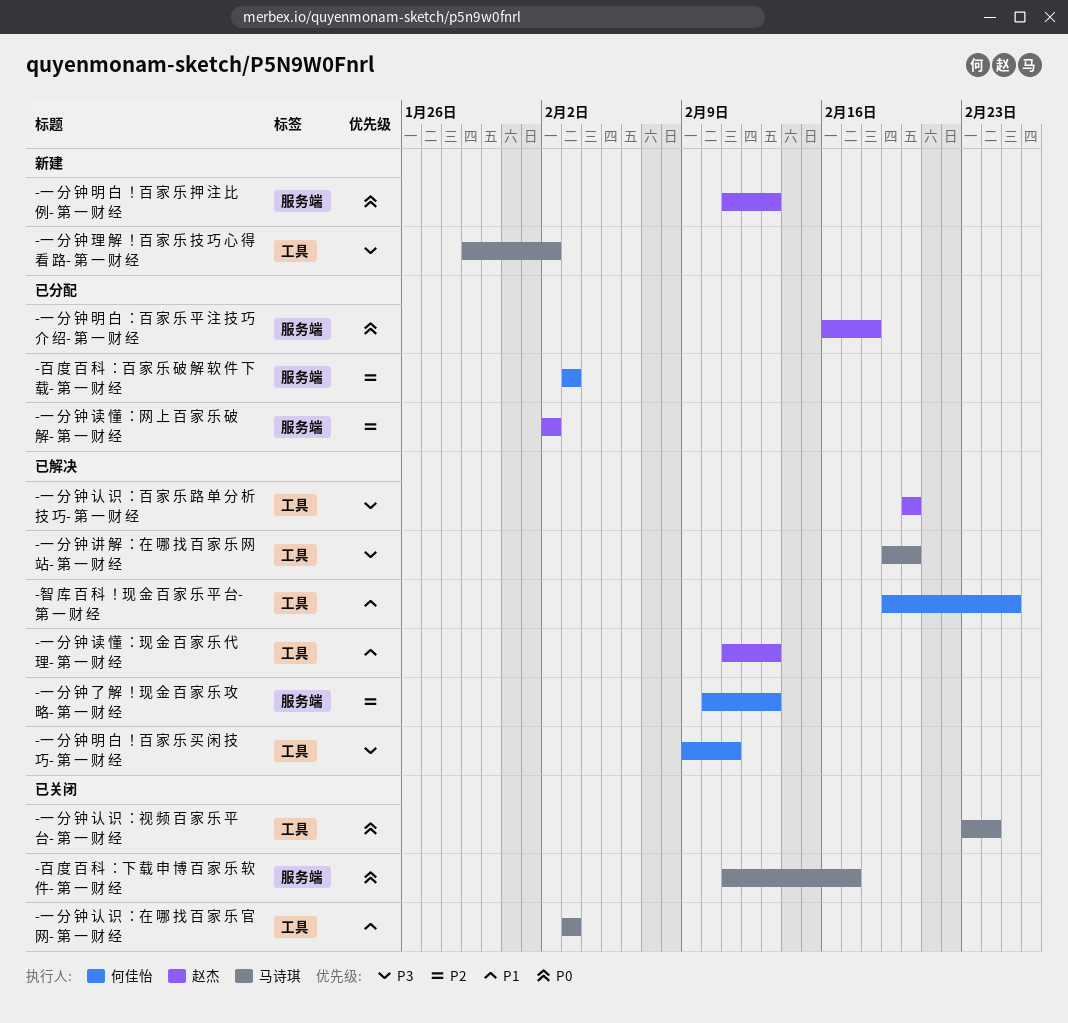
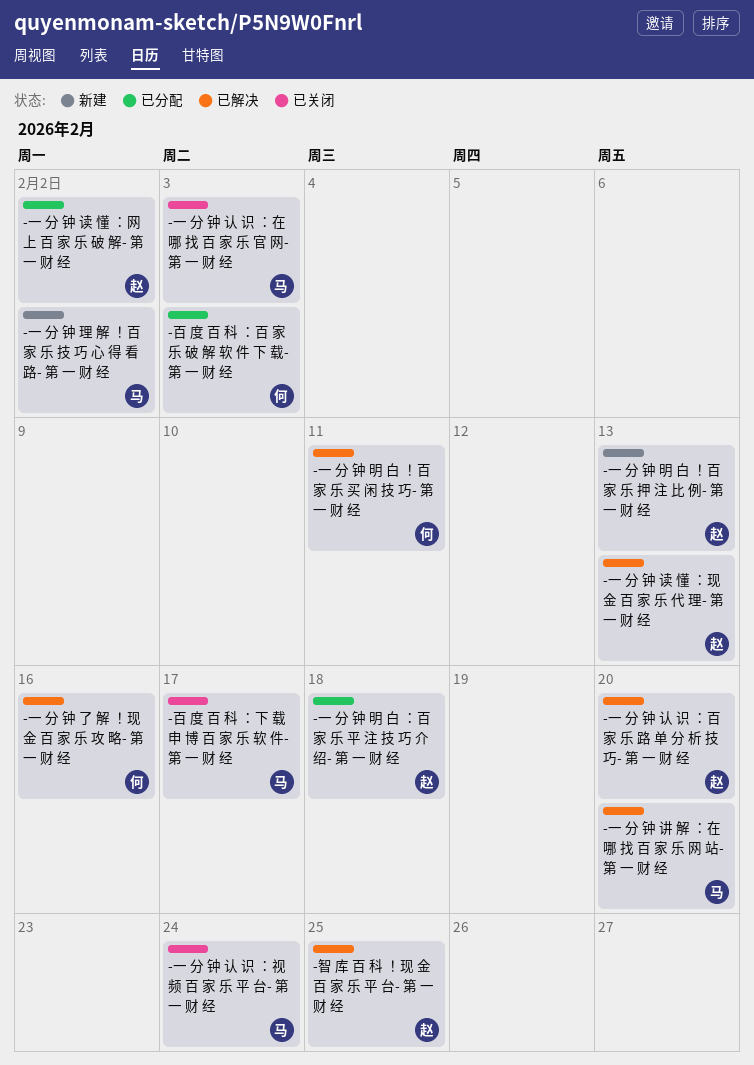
-一 分 钟 了 解 ！现 金 百 家 乐 攻 略- 第 一 财 经, due: Feb 13 -> Feb 16
-智 库 百 科 ！现 金 百 家 乐 平 台- 第 一 财 经, owner: 何佳怡 -> 赵杰

